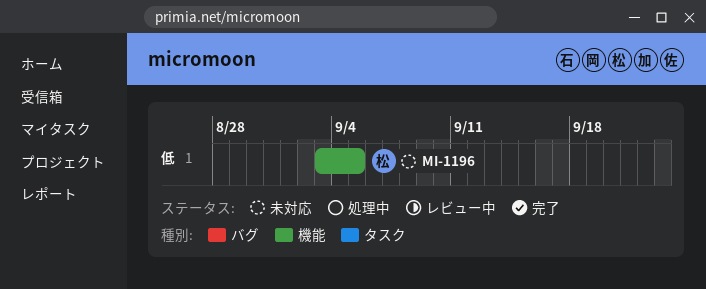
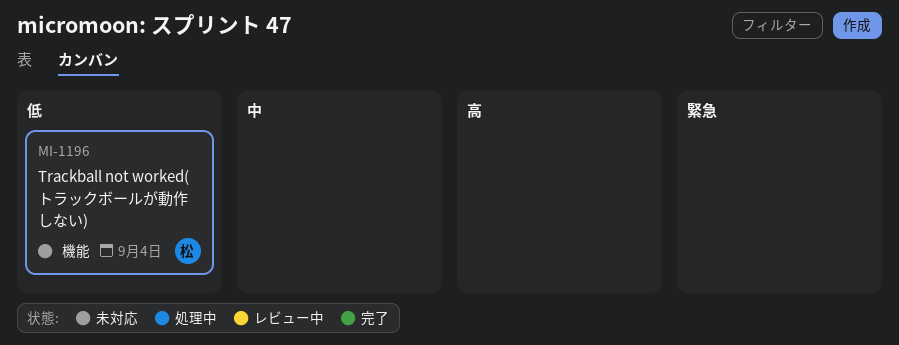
MI-1196, due: Sep 5 -> Sep 4

